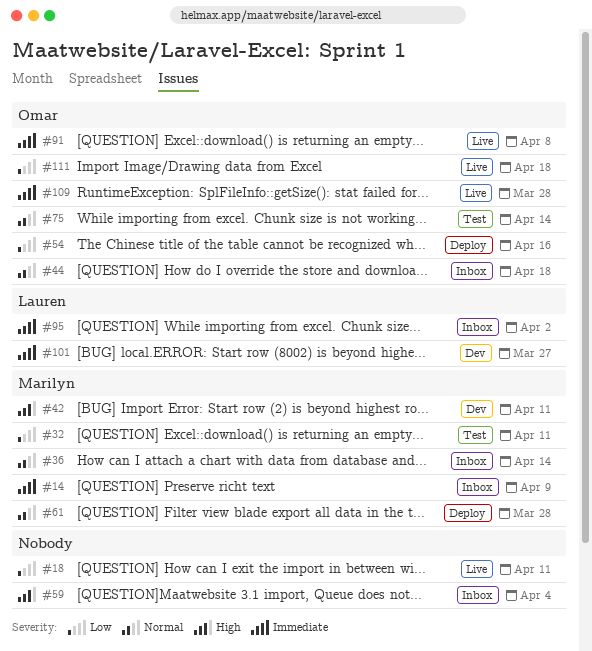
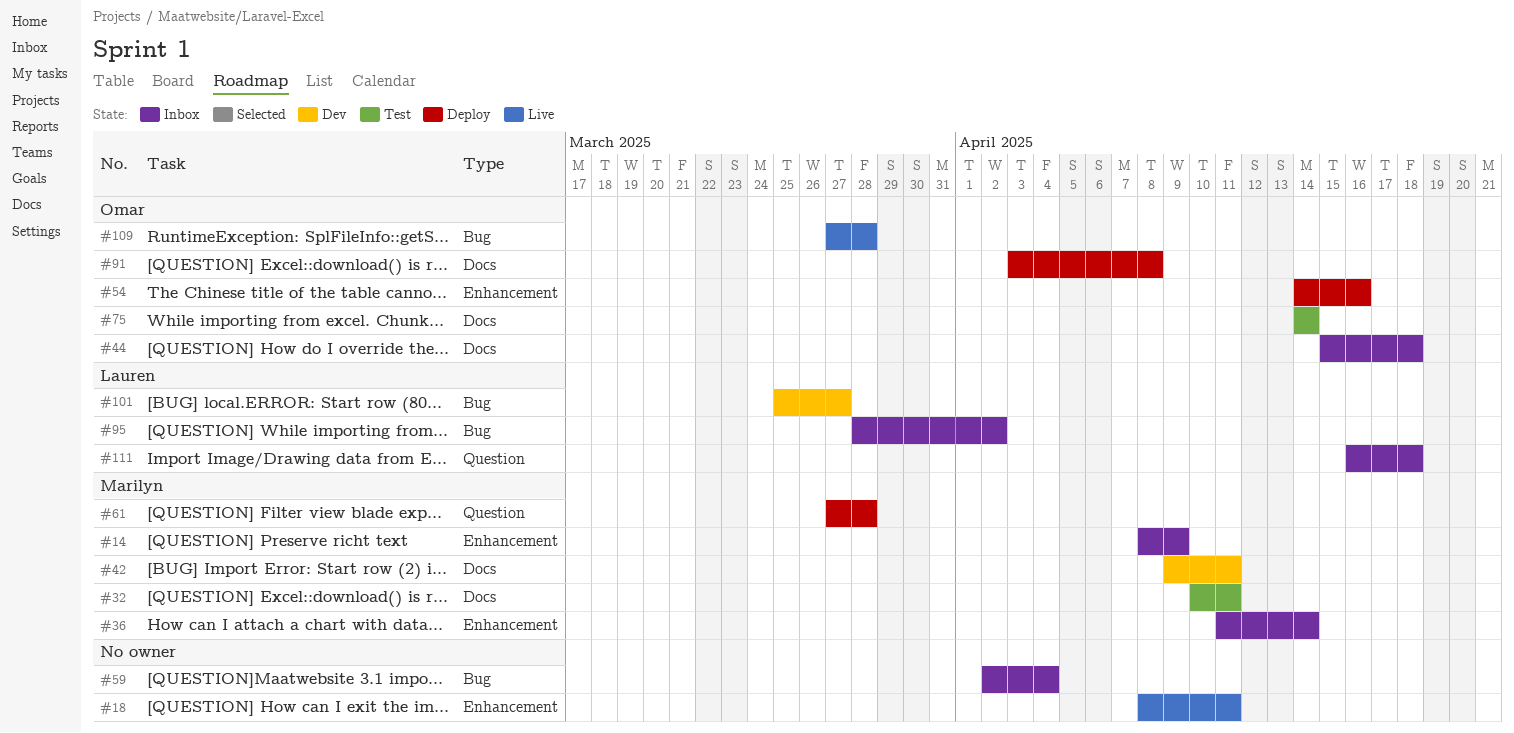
#91, status: Live -> Deploy
#111, status: Live -> Inbox
#111, owner: Omar -> Lauren

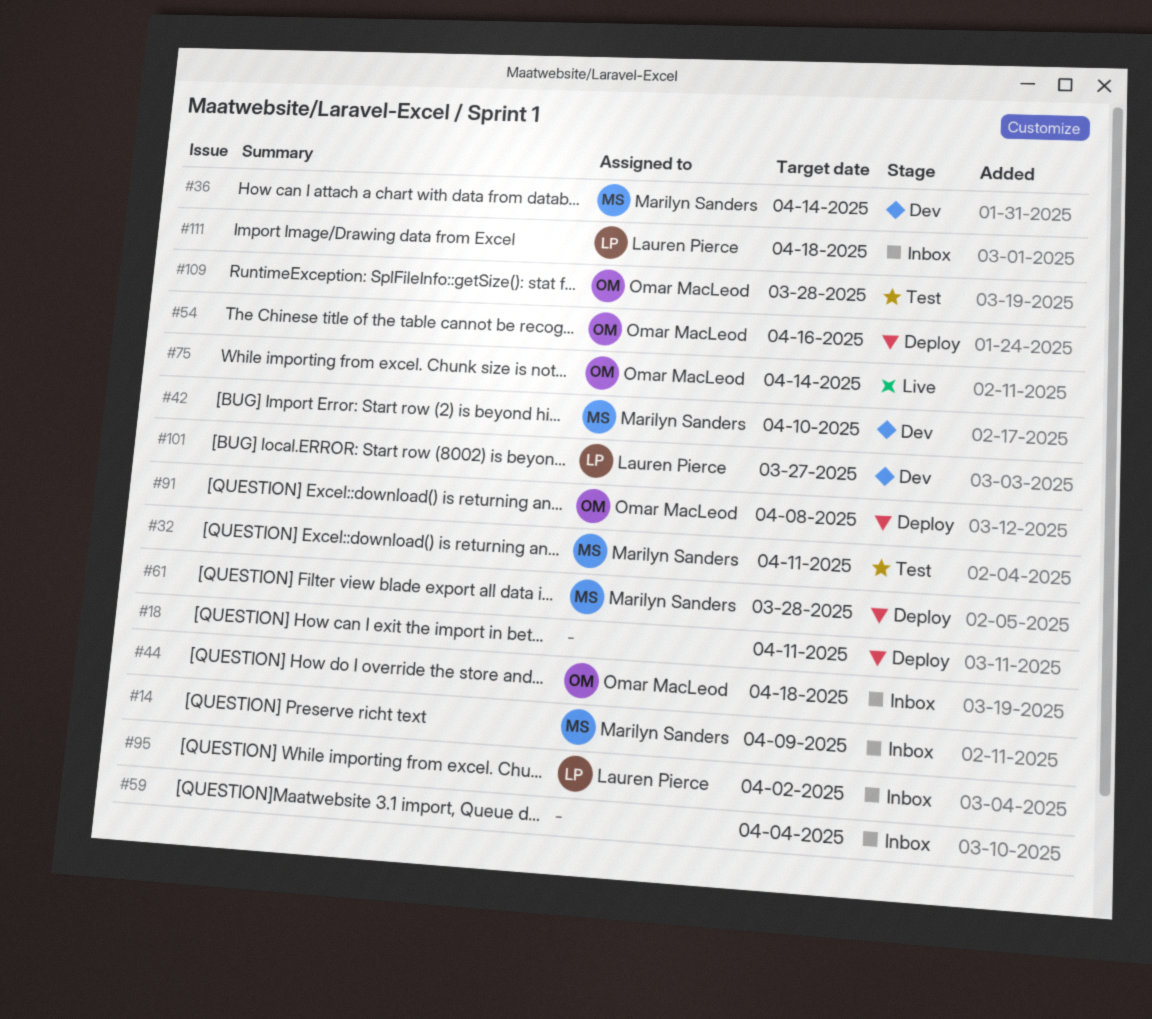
#18, status: Live -> Deploy
#36, status: Inbox -> Dev
#42, due: Apr 11 -> Apr 10
#75, status: Test -> Live
#109, status: Live -> Test

